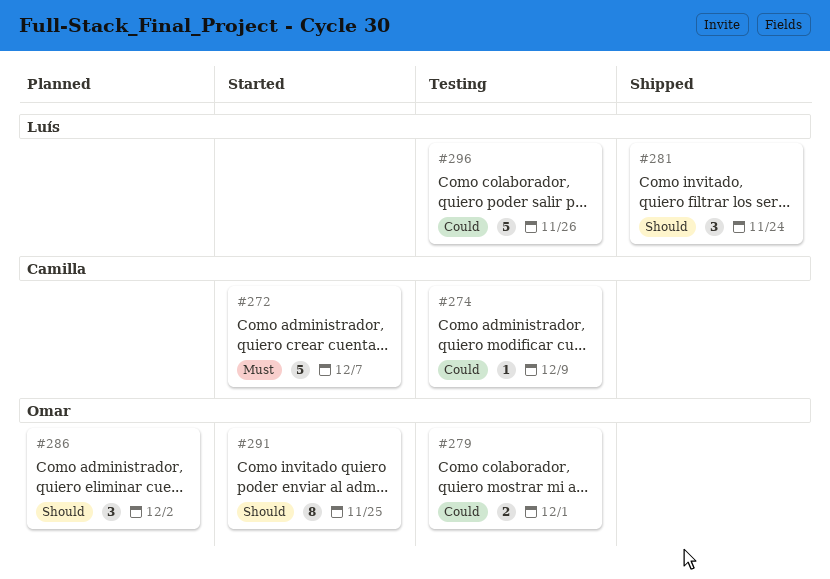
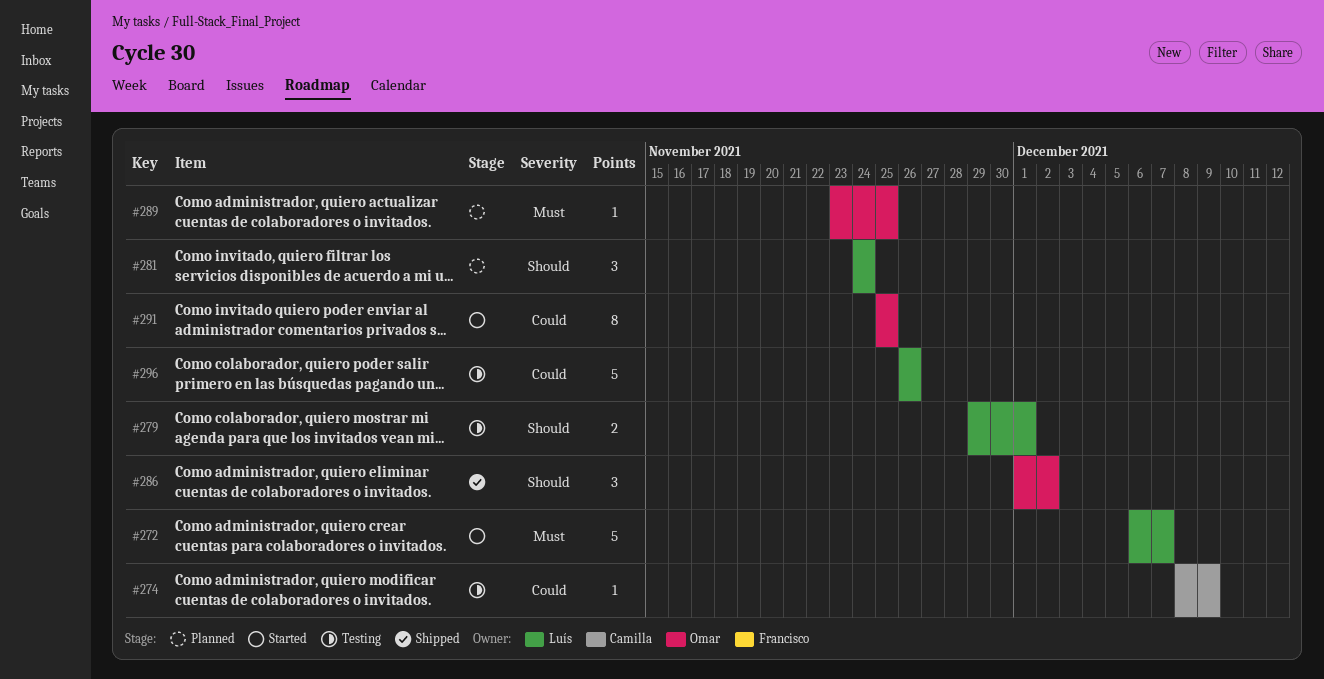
#272, owner: Camilla -> Luís
#279, owner: Omar -> Luís
#279, priority: Could -> Should
#281, status: Shipped -> Planned
#286, status: Planned -> Shipped
#289: none -> present
#291, priority: Should -> Could

